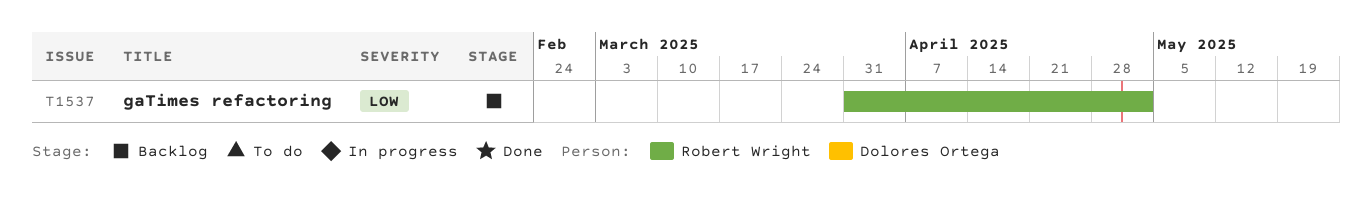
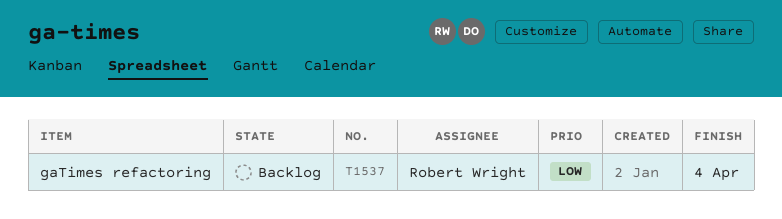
T1537, due: May 2 -> Apr 4

